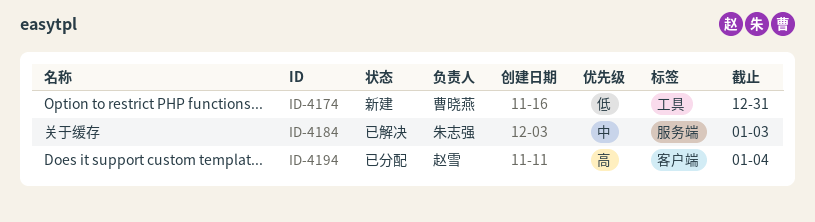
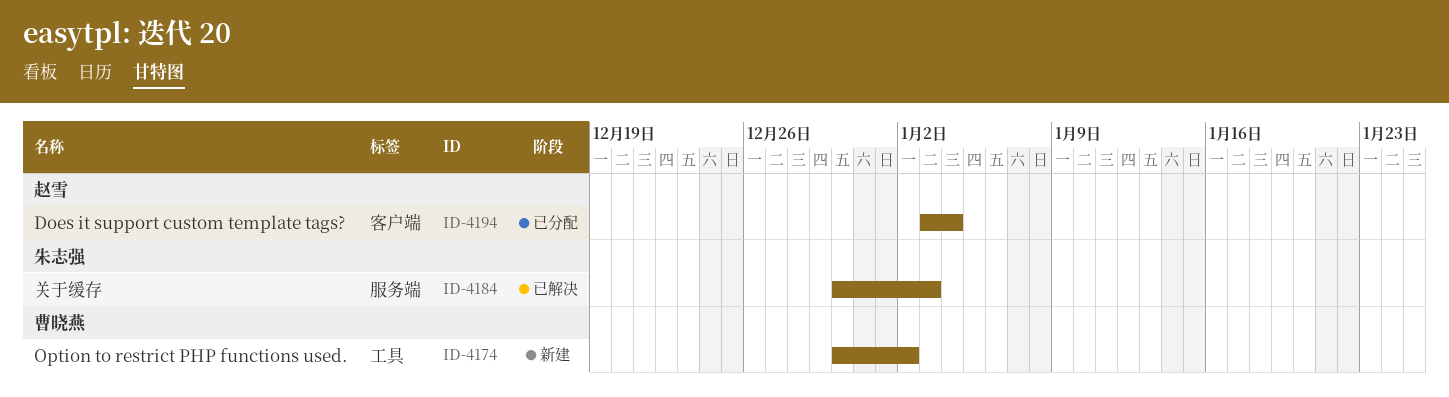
ID-4174, due: Dec 31 -> Jan 2

